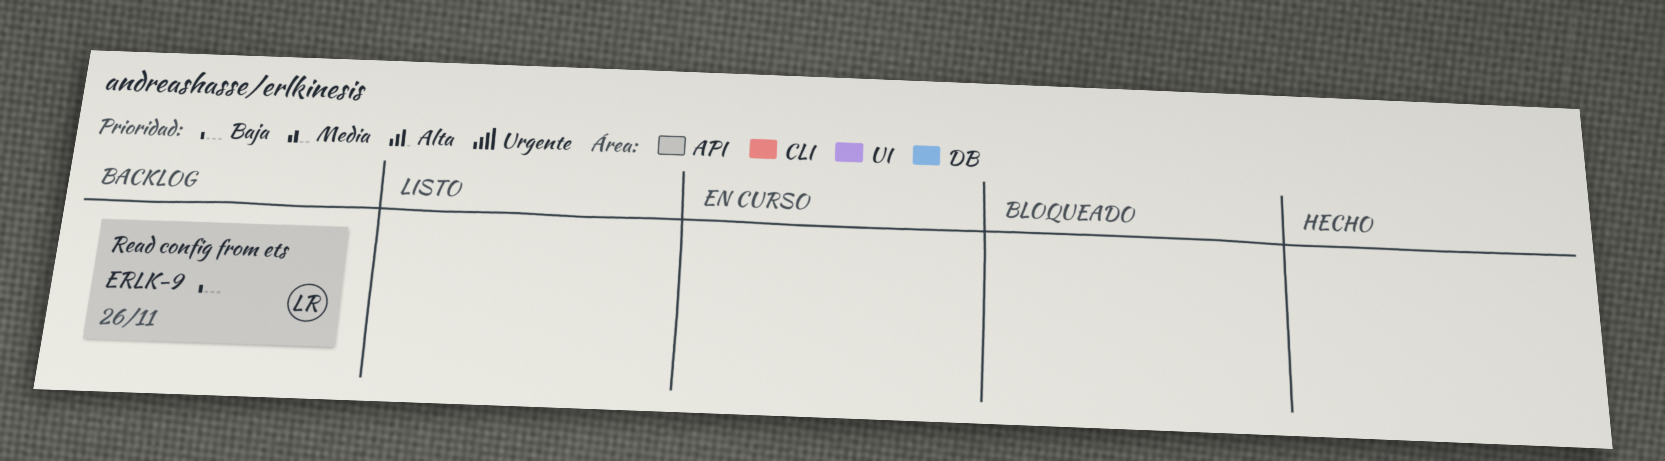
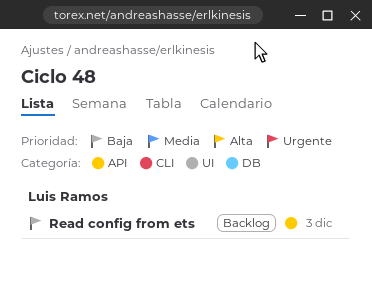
Read config from ets, due: Nov 26 -> Dec 3

